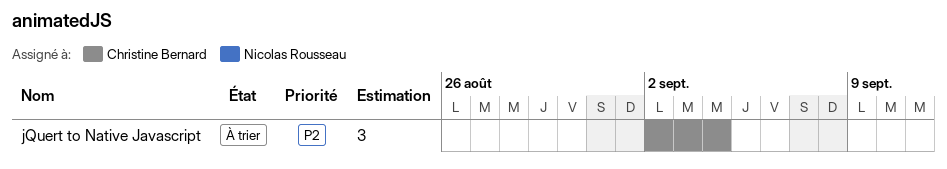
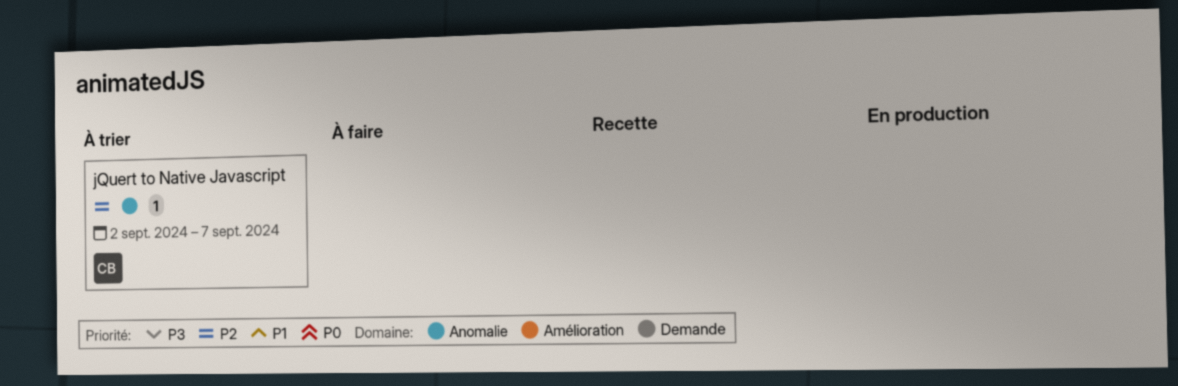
jQuert to Native Javascript, estimate: 3 -> 1
jQuert to Native Javascript, due: Sep 4 -> Sep 7

